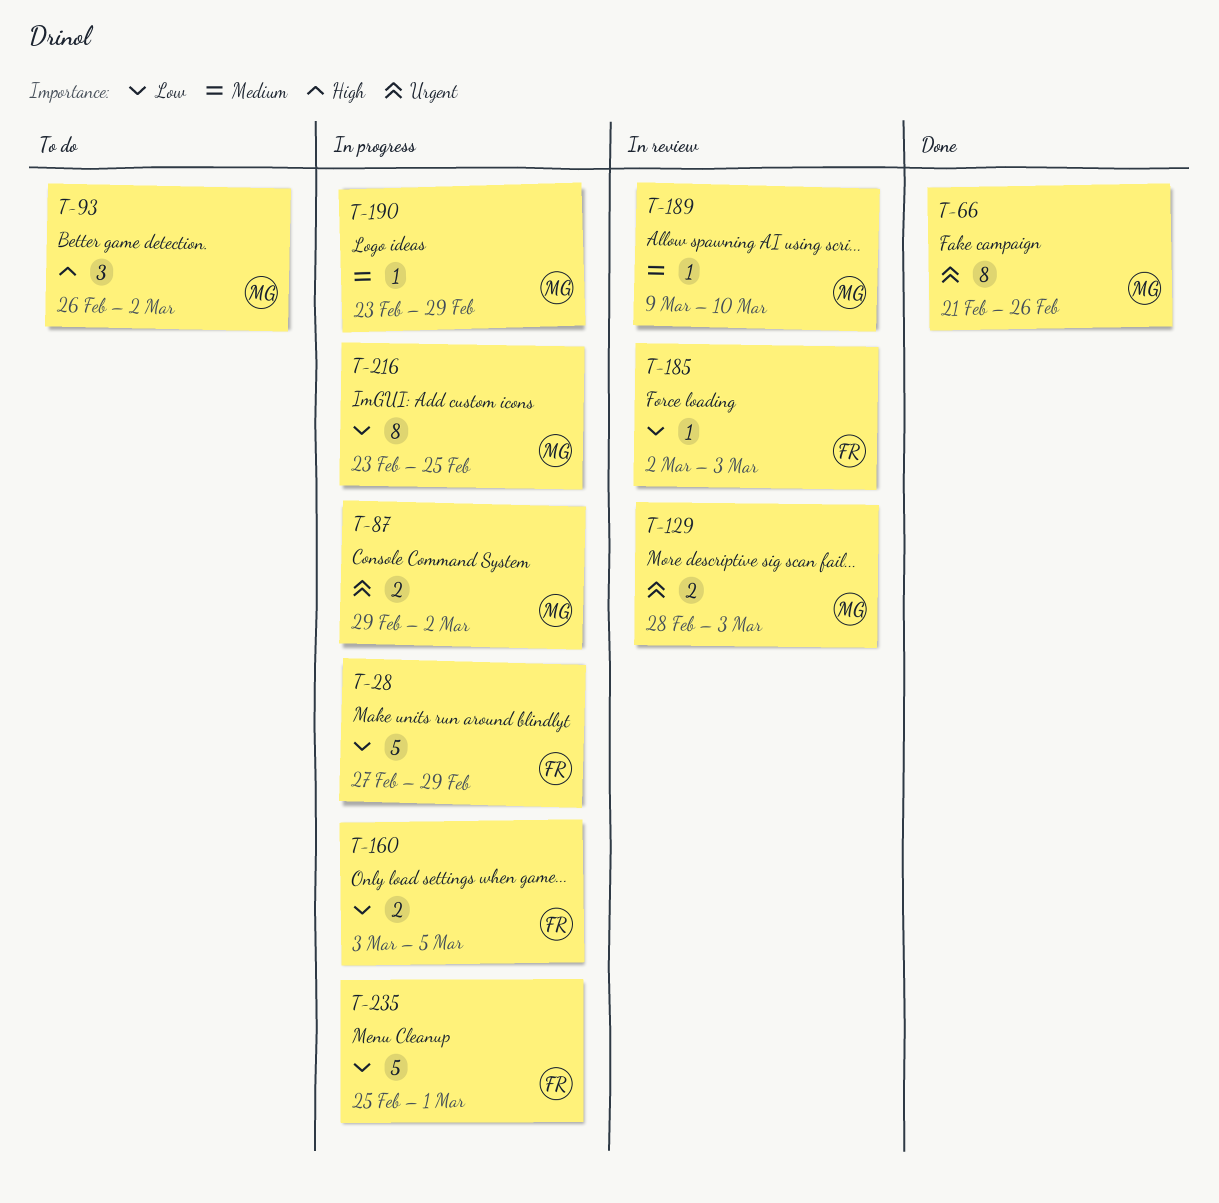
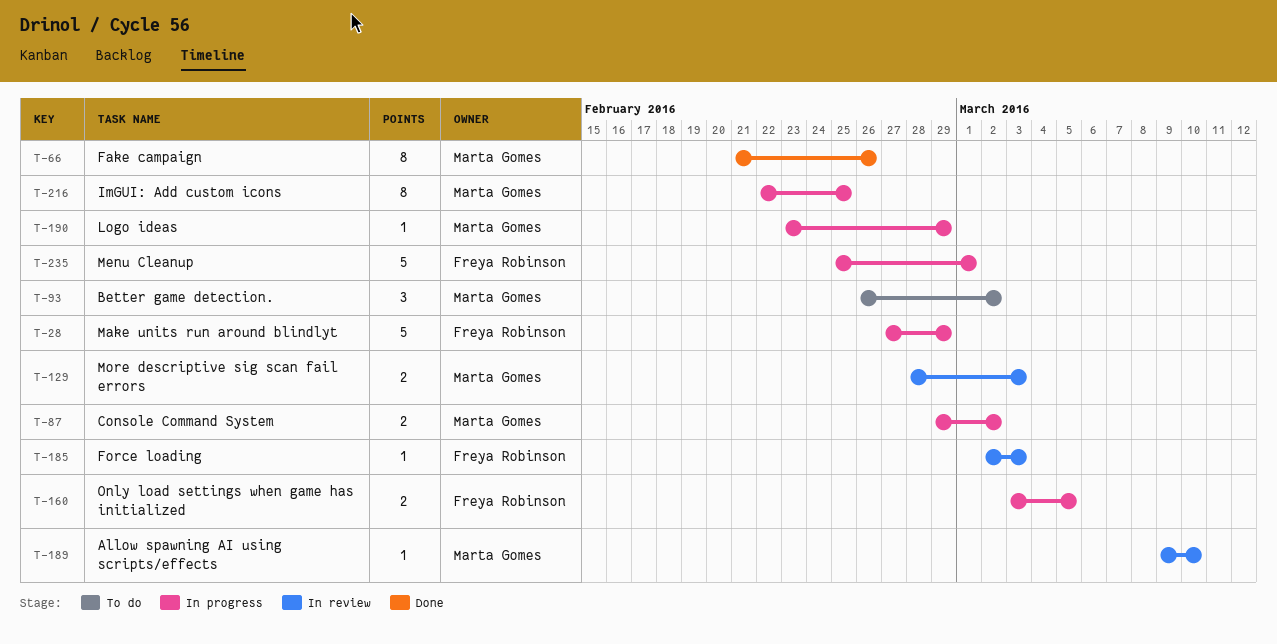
T-216, start: Feb 23 -> Feb 22

